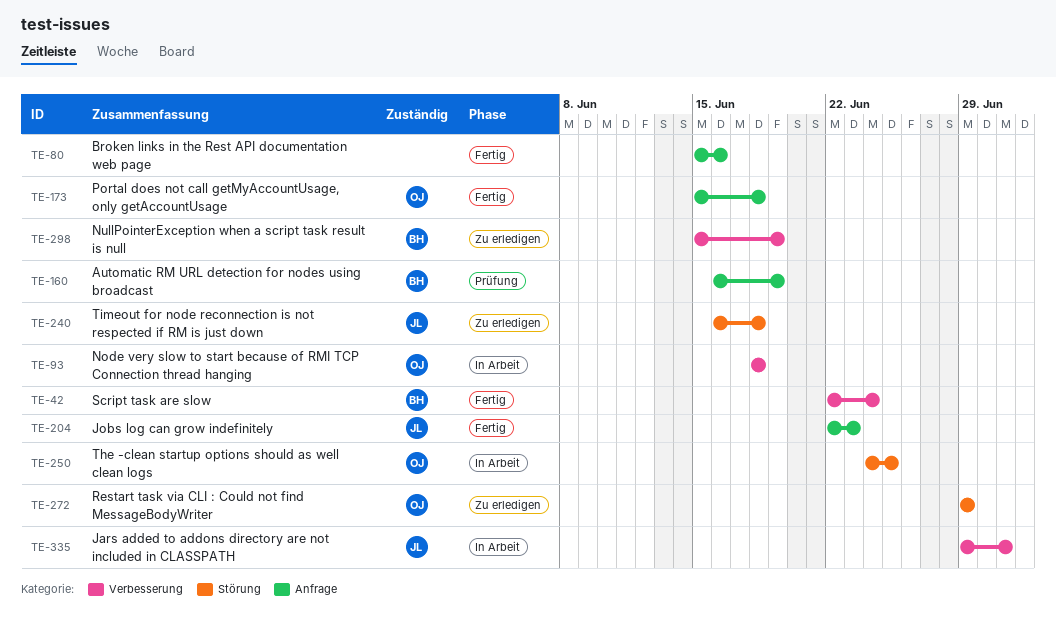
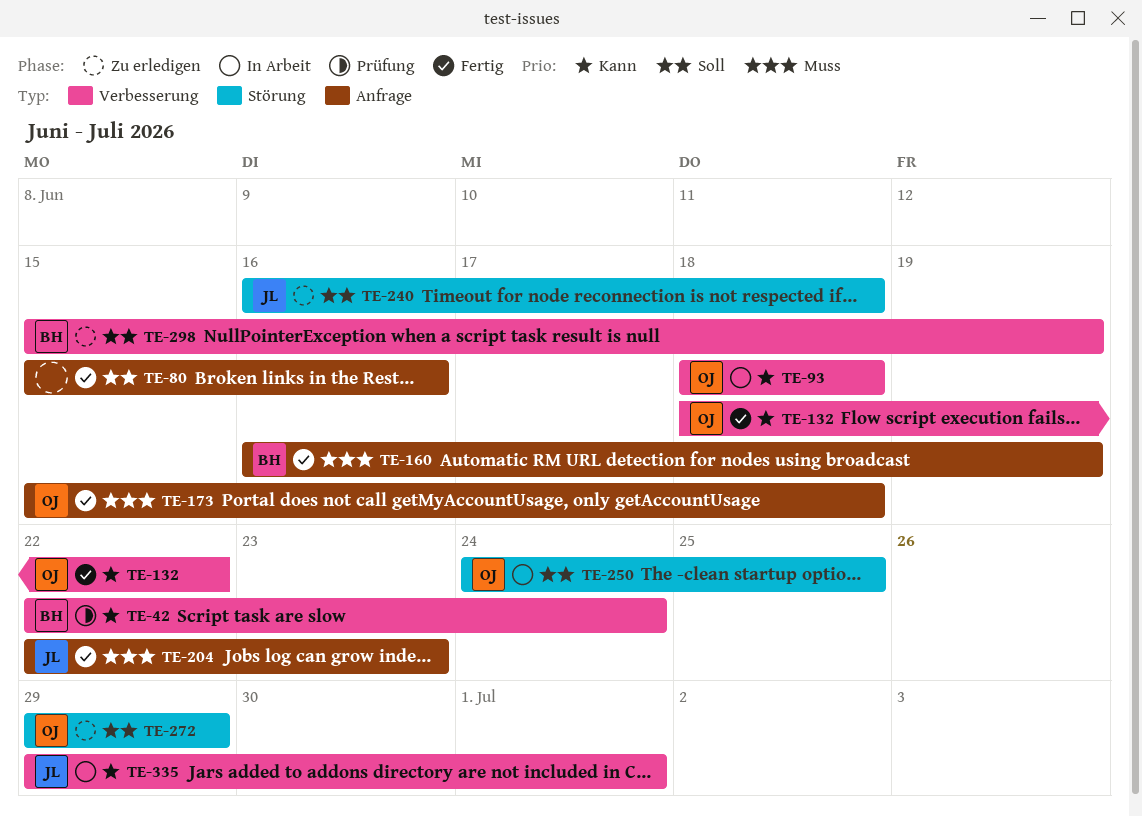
TE-42, status: Fertig -> Prüfung
TE-132: none -> present
TE-160, status: Prüfung -> Fertig

